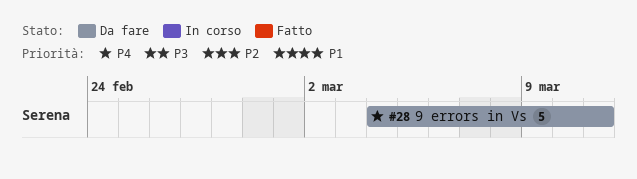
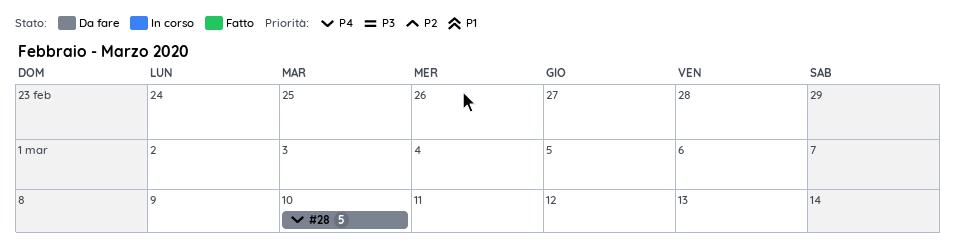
#28, start: Mar 4 -> Mar 10
#28, due: Mar 11 -> Mar 10

